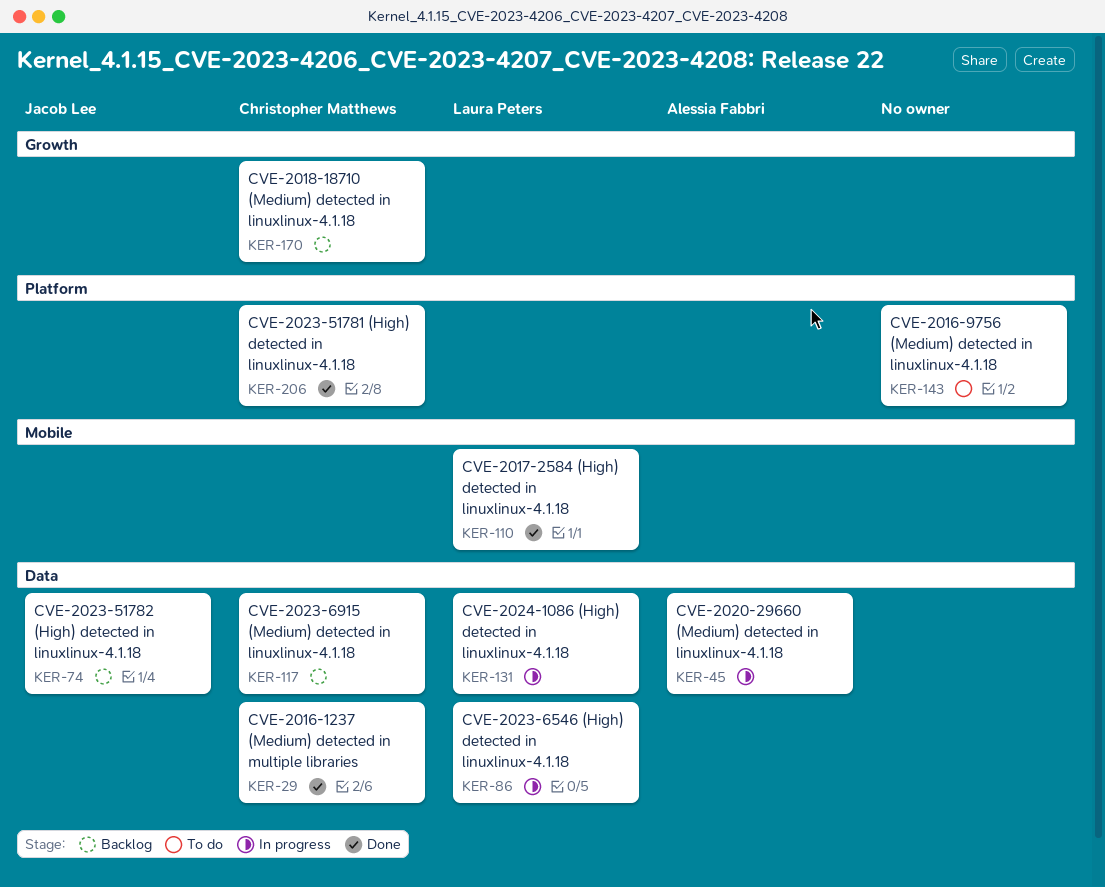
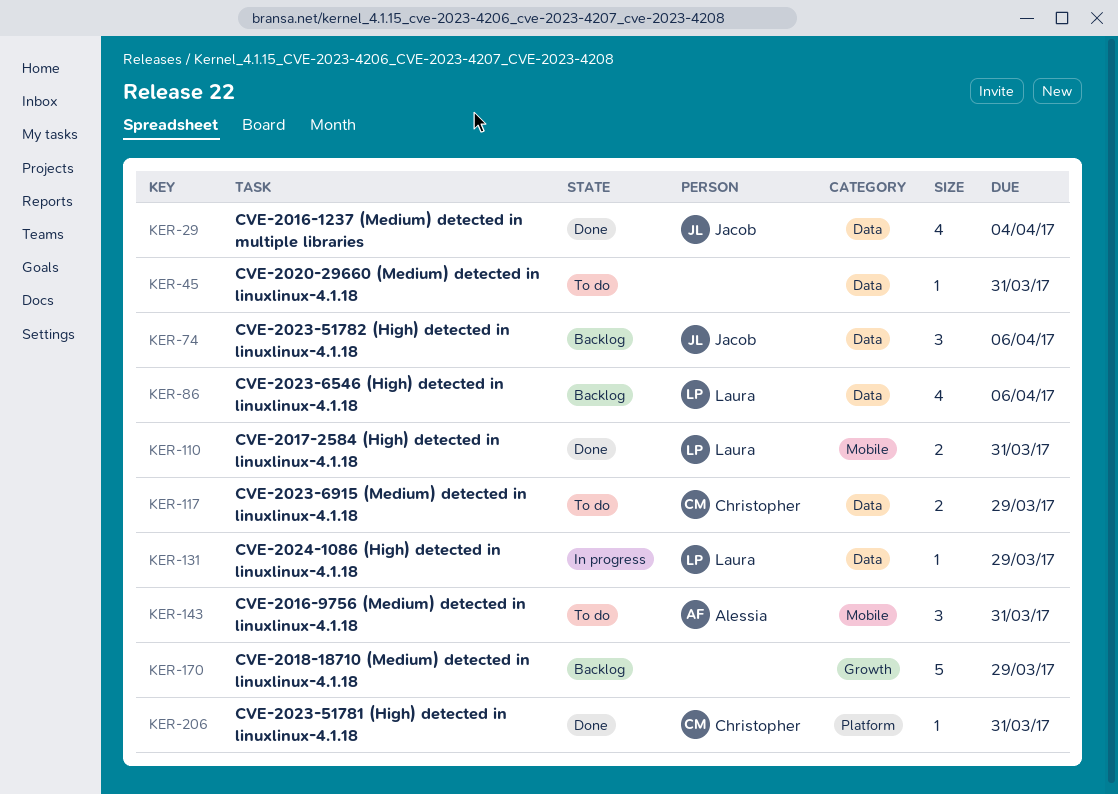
KER-29, owner: Christopher Matthews -> Jacob Lee
KER-45, status: In progress -> To do
KER-45, owner: Alessia Fabbri -> none
KER-86, status: In progress -> Backlog
KER-117, status: Backlog -> To do
KER-143, owner: none -> Alessia Fabbri
KER-143, label: Platform -> Mobile
KER-170, owner: Christopher Matthews -> none

